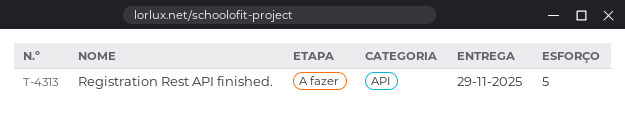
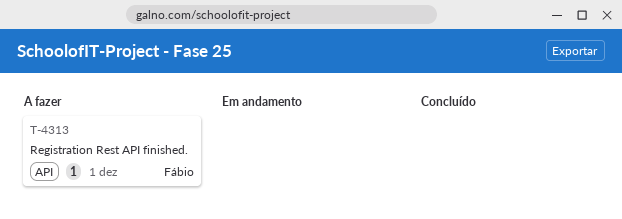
T-4313, estimate: 5 -> 1
T-4313, due: Nov 29 -> Dec 1

